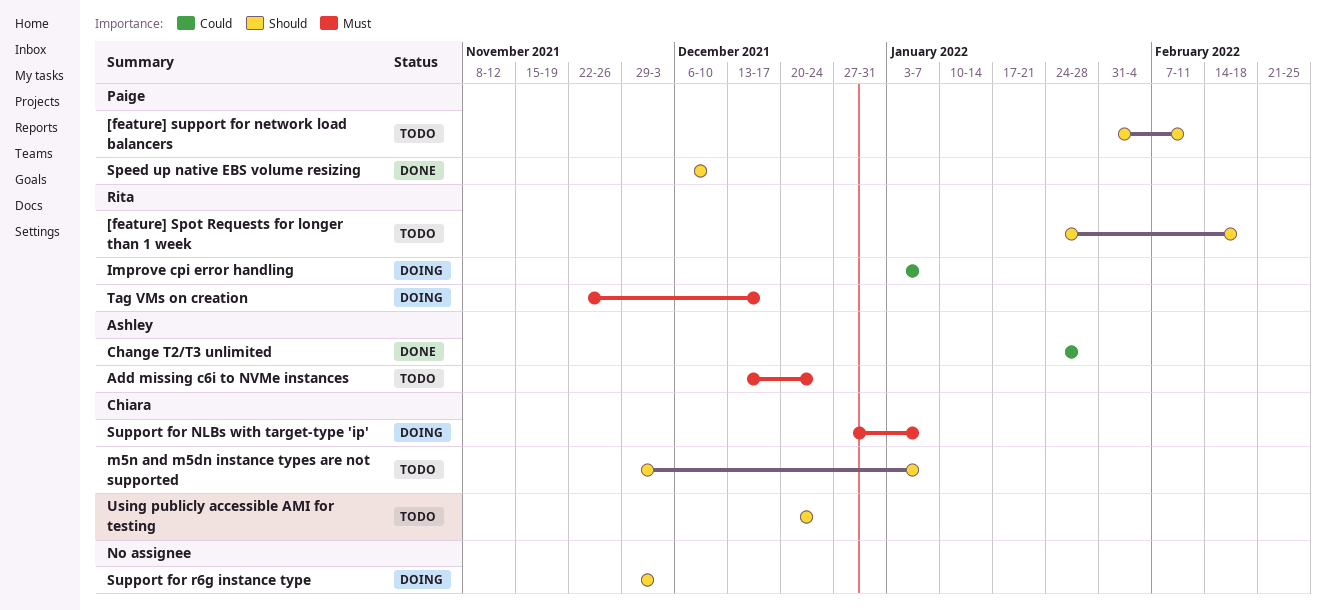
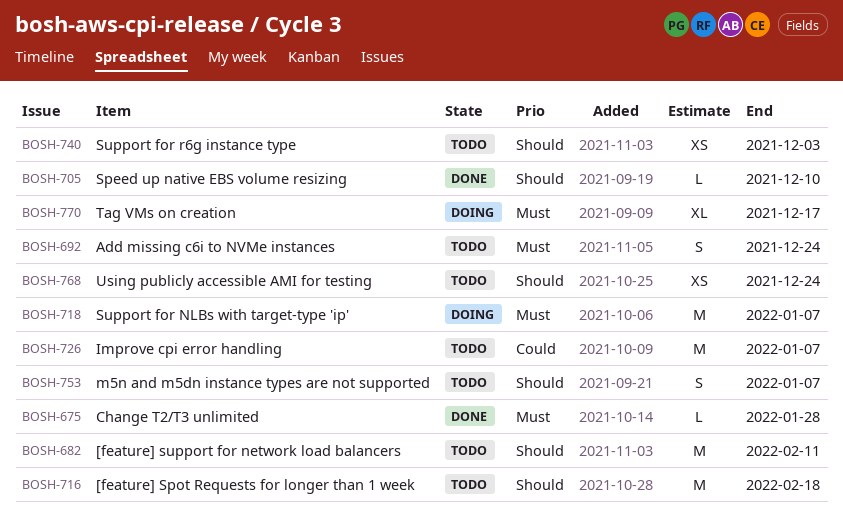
Change T2/T3 unlimited, priority: Could -> Must
Improve cpi error handling, status: Doing -> Todo
Support for r6g instance type, status: Doing -> Todo

